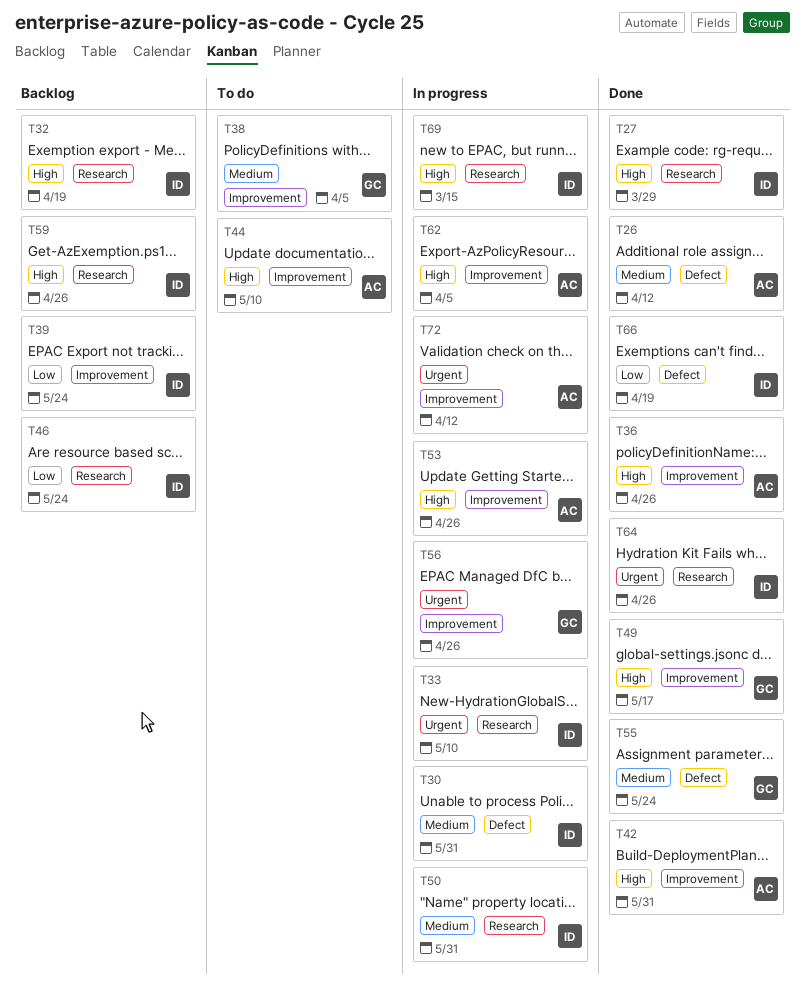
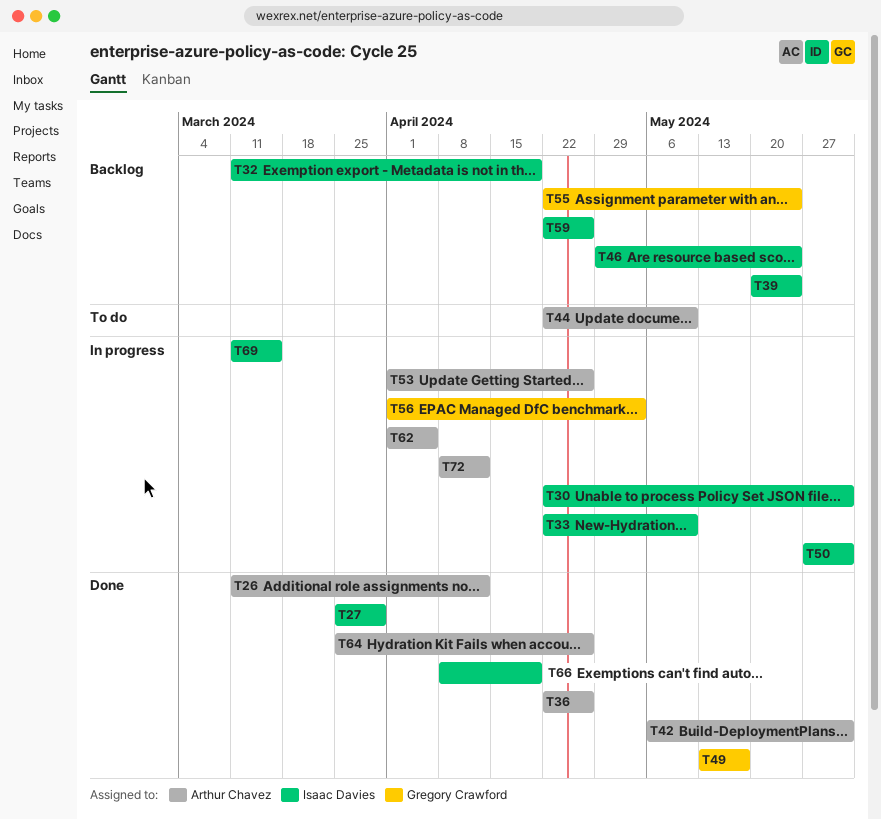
T38: present -> none
T55, status: Done -> Backlog
T56, due: Apr 26 -> May 3
T64, owner: Isaac Davies -> Arthur Chavez

